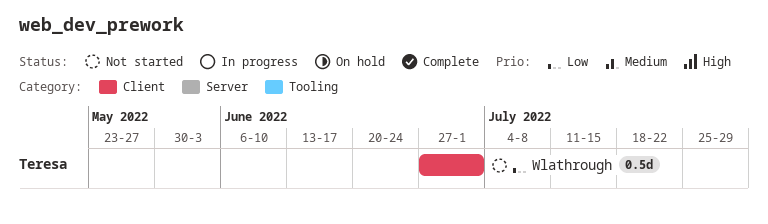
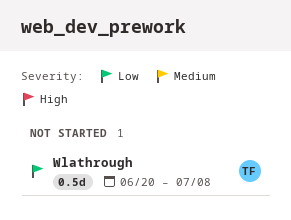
Wlathrough, start: Jun 27 -> Jun 20
Wlathrough, due: Jul 1 -> Jul 8

